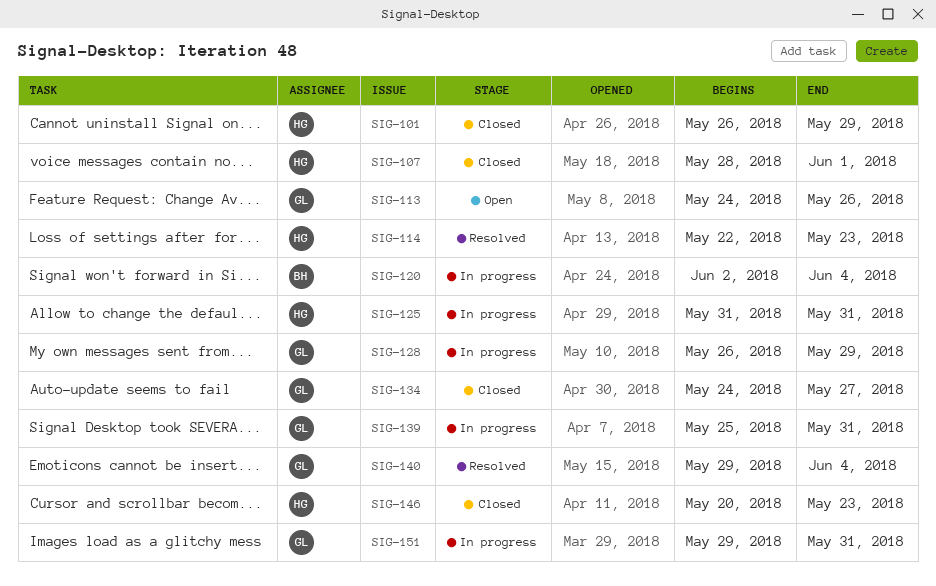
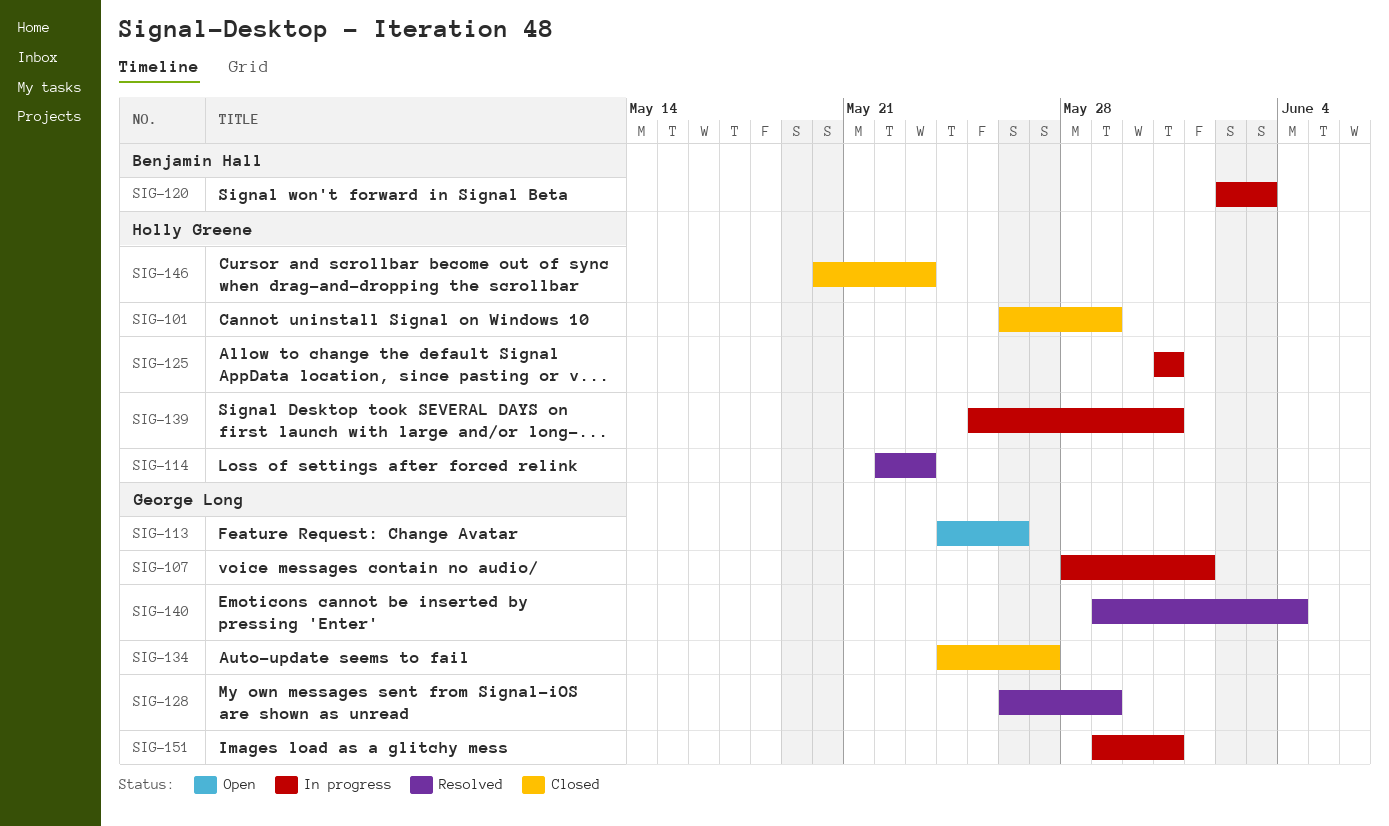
SIG-107, status: Closed -> In progress
SIG-107, owner: Holly Greene -> George Long
SIG-120, due: Jun 4 -> Jun 3
SIG-128, status: In progress -> Resolved
SIG-139, owner: George Long -> Holly Greene

